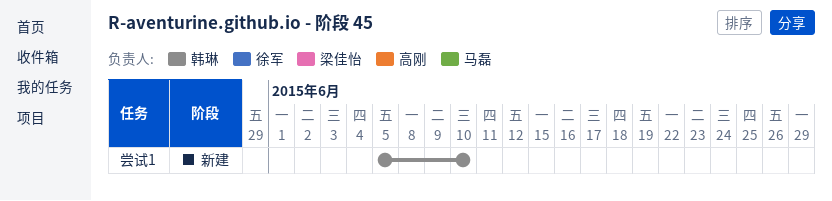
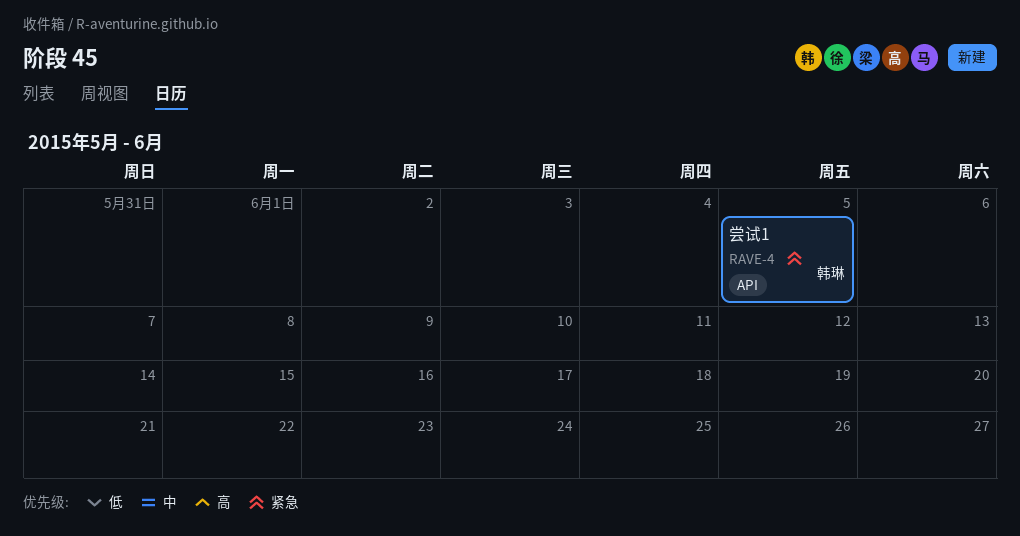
尝试1, due: Jun 10 -> Jun 5

